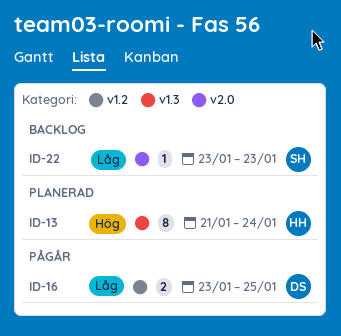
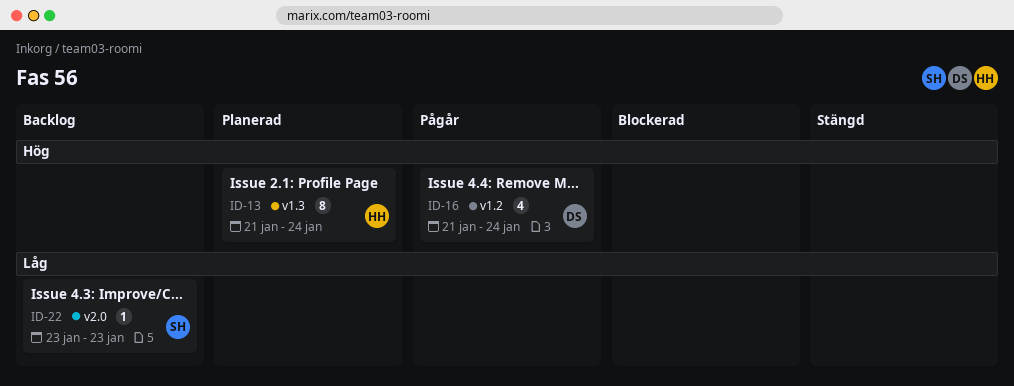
ID-16, priority: Låg -> Hög
ID-16, estimate: 2 -> 4
ID-16, start: Jan 23 -> Jan 21
ID-16, due: Jan 25 -> Jan 24

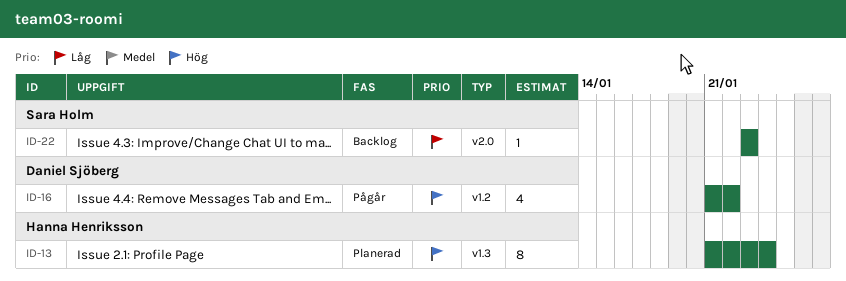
ID-16, due: Jan 24 -> Jan 22

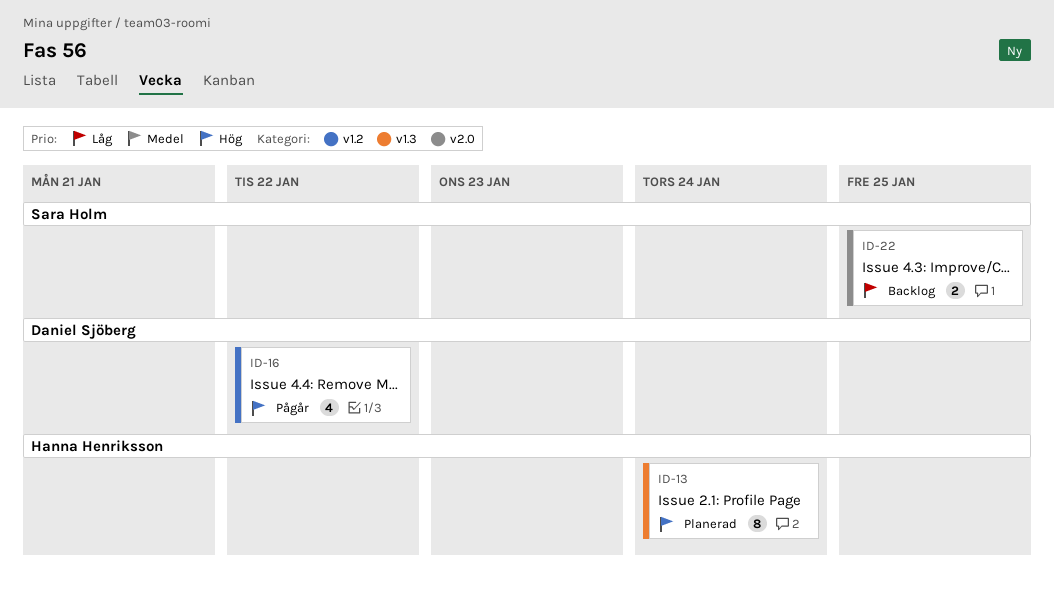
ID-22, estimate: 1 -> 2
ID-22, due: Jan 23 -> Jan 25

